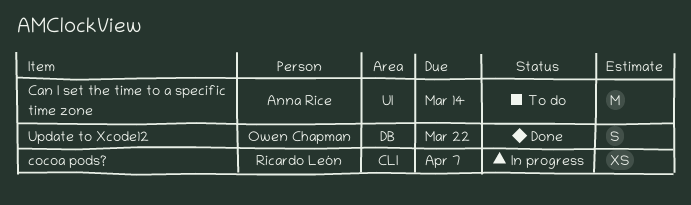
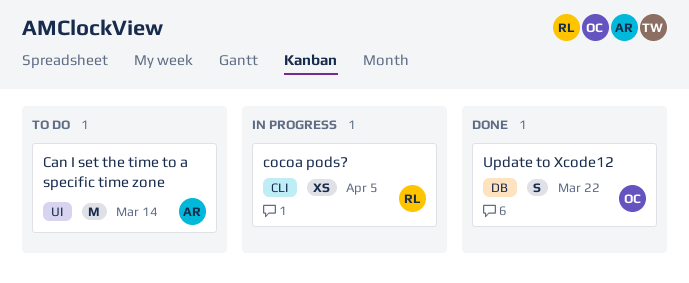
cocoa pods?, due: Apr 7 -> Apr 5

